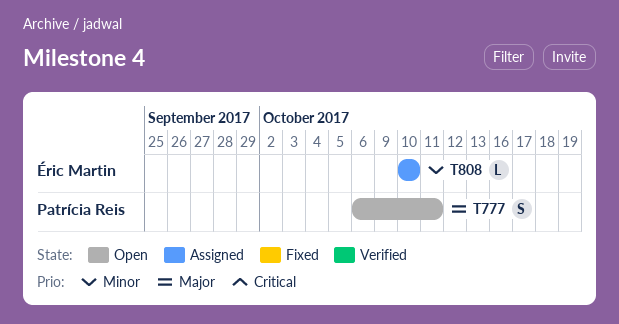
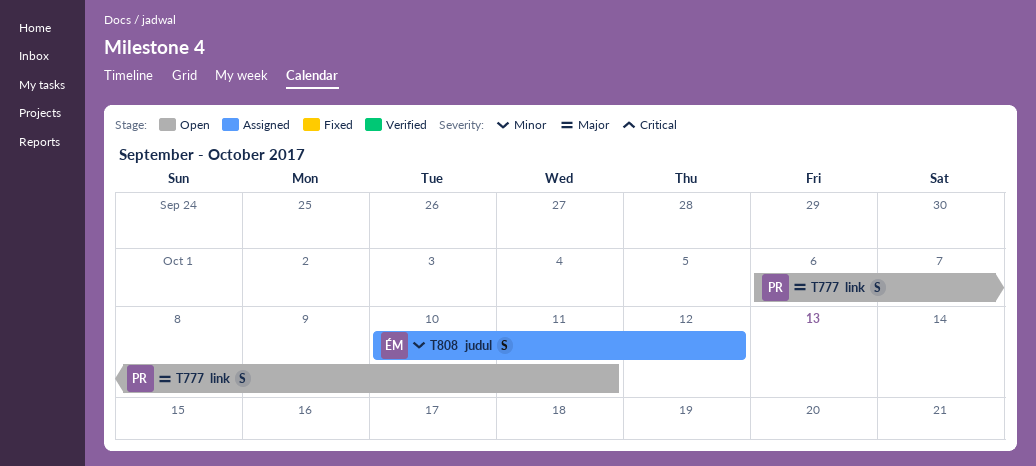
T808, estimate: L -> S
T808, due: Oct 10 -> Oct 12

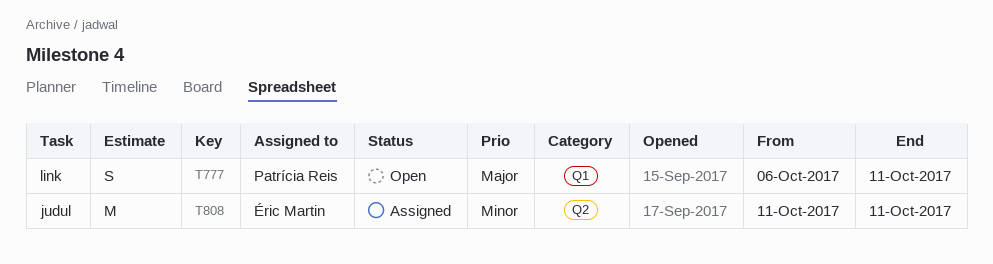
T808, estimate: S -> M
T808, start: Oct 10 -> Oct 11
T808, due: Oct 12 -> Oct 11

